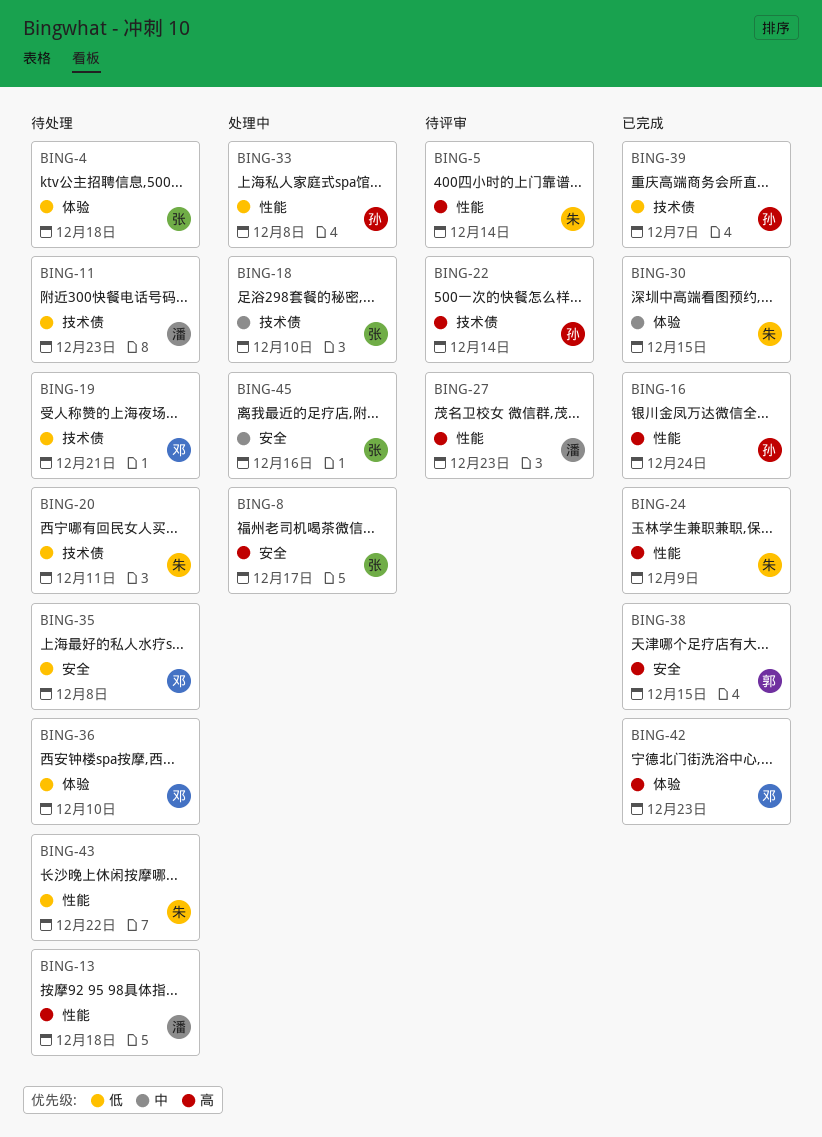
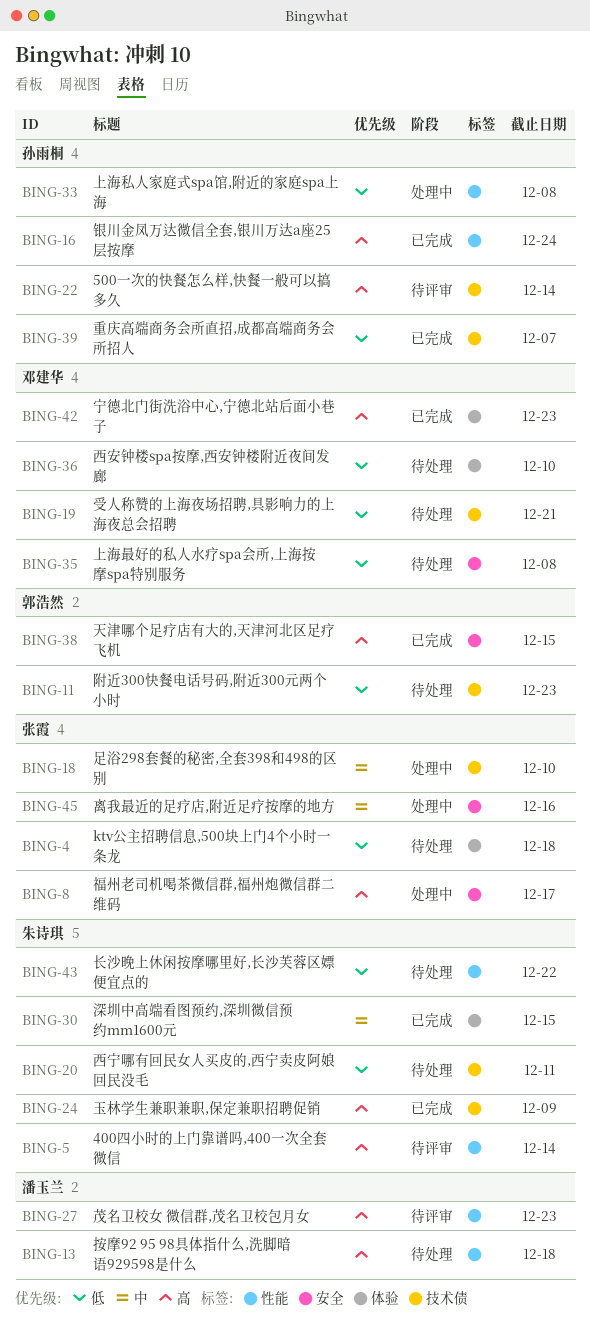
BING-11, owner: 潘玉兰 -> 郭浩然
BING-24, label: 性能 -> 技术债

